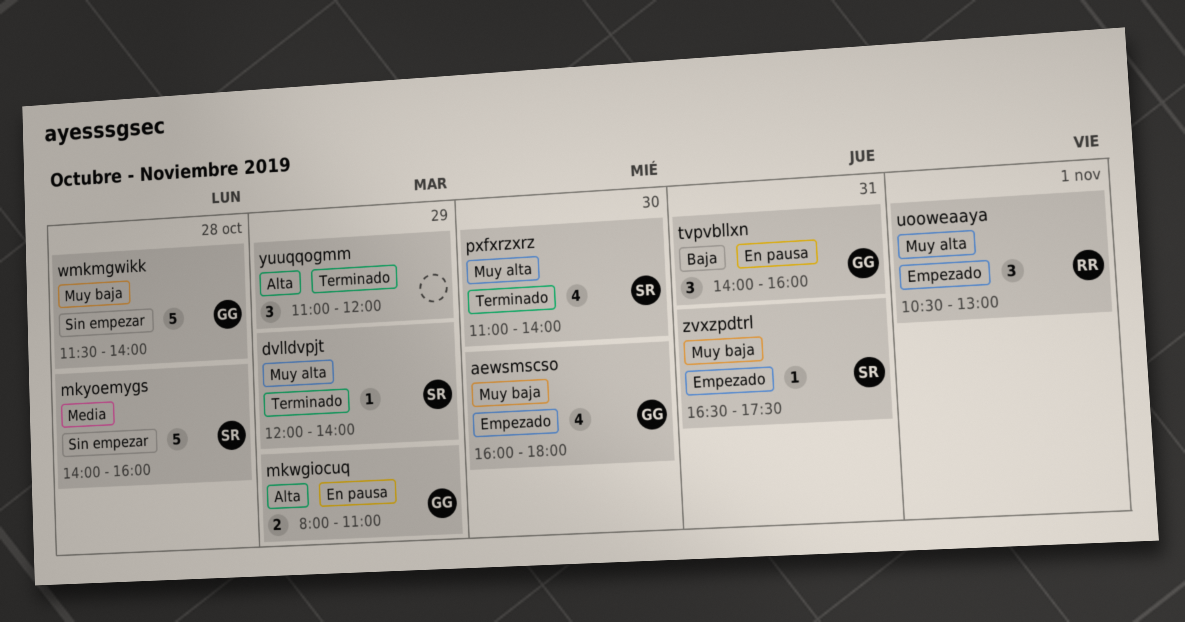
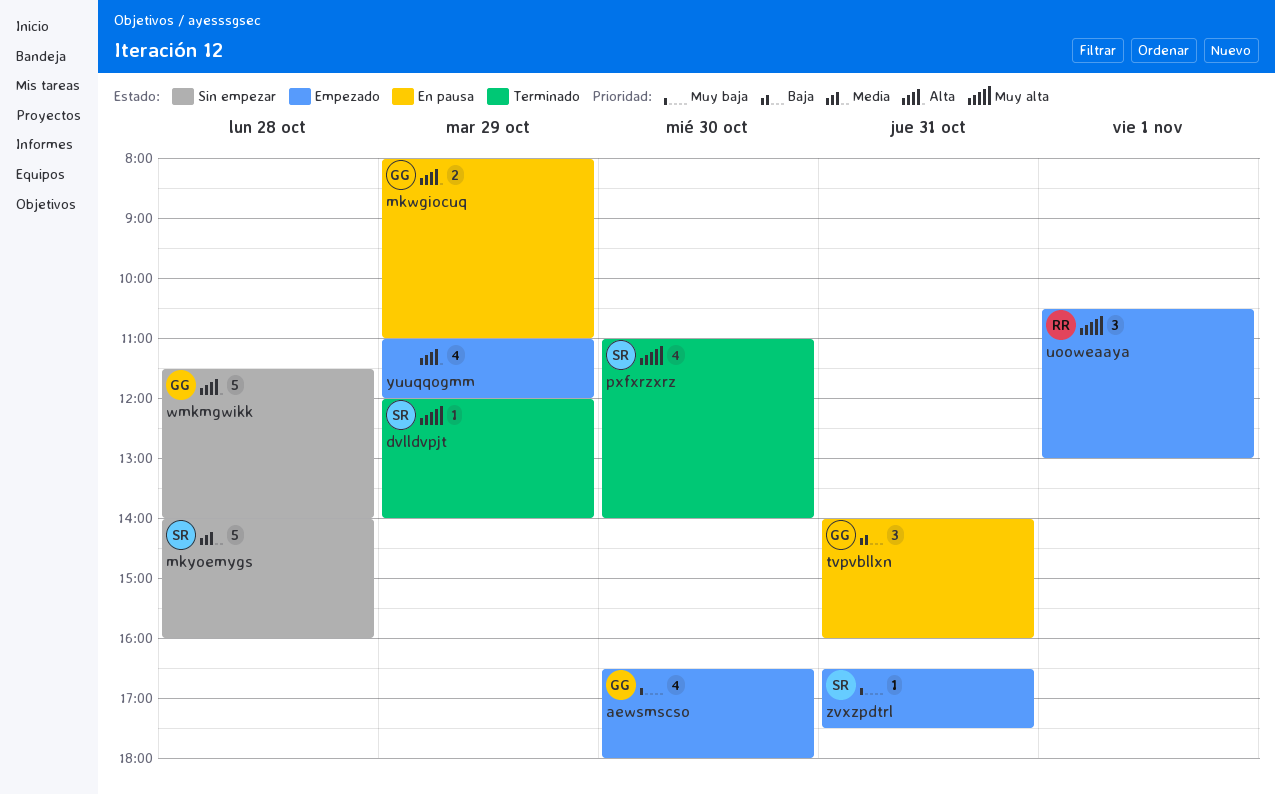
aewsmscso, begins: 16:00 -> 16:30
wmkmgwikk, priority: Muy baja -> Alta
yuuqqogmm, status: Terminado -> Empezado
yuuqqogmm, estimate: 3 -> 4

